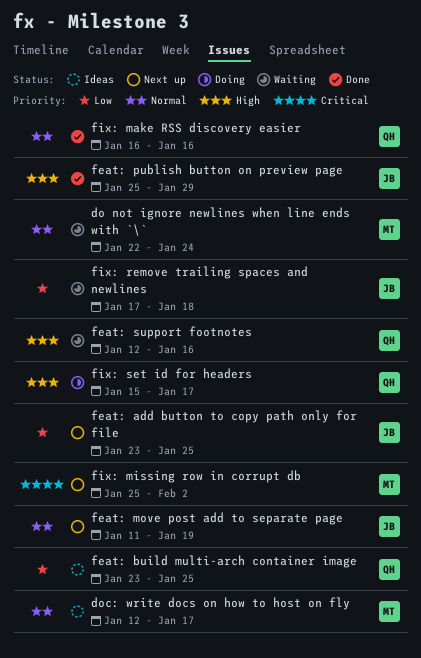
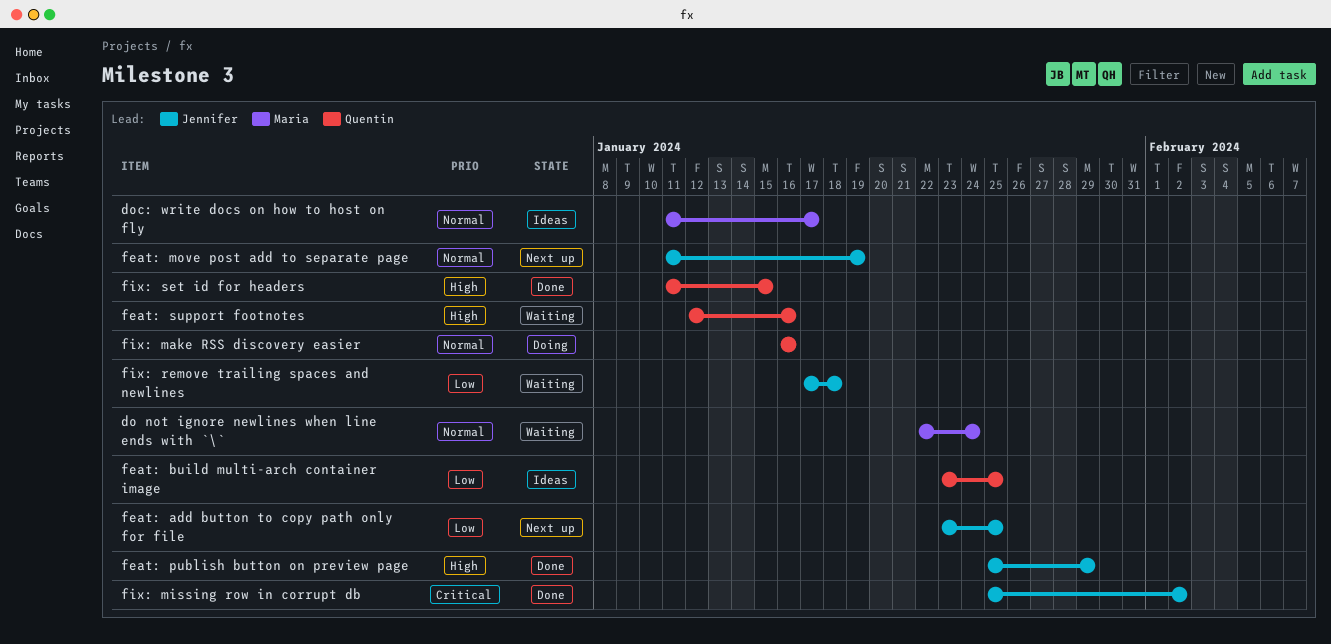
doc: write docs on how to host on fly, start: Jan 12 -> Jan 11
fix: make RSS discovery easier, status: Done -> Doing
fix: missing row in corrupt db, status: Next up -> Done
fix: missing row in corrupt db, owner: Maria -> Jennifer
fix: set id for headers, status: Doing -> Done
fix: set id for headers, start: Jan 15 -> Jan 11
fix: set id for headers, due: Jan 17 -> Jan 15

